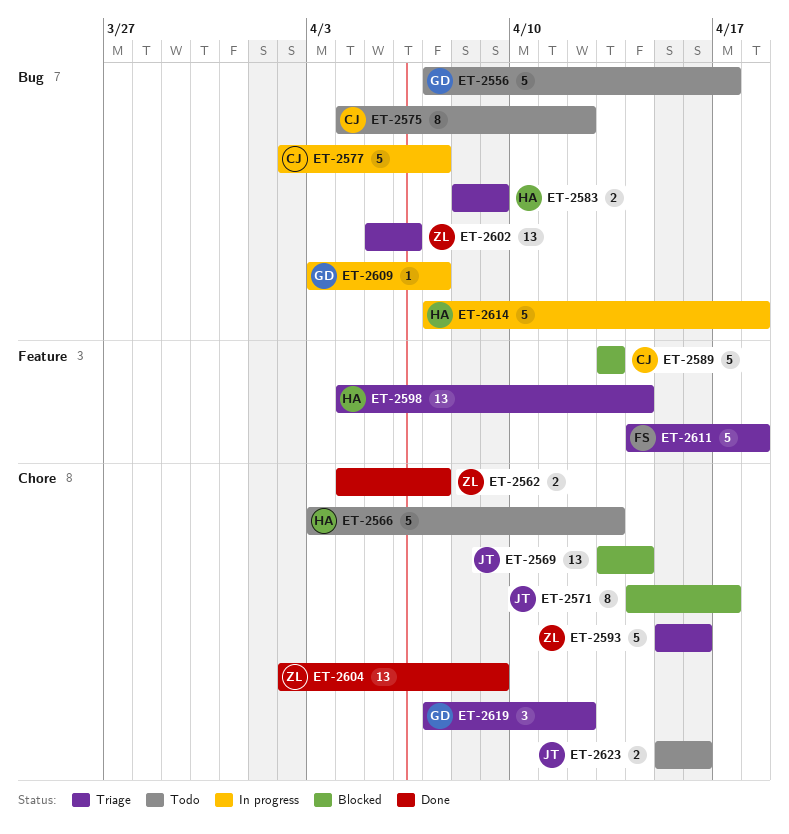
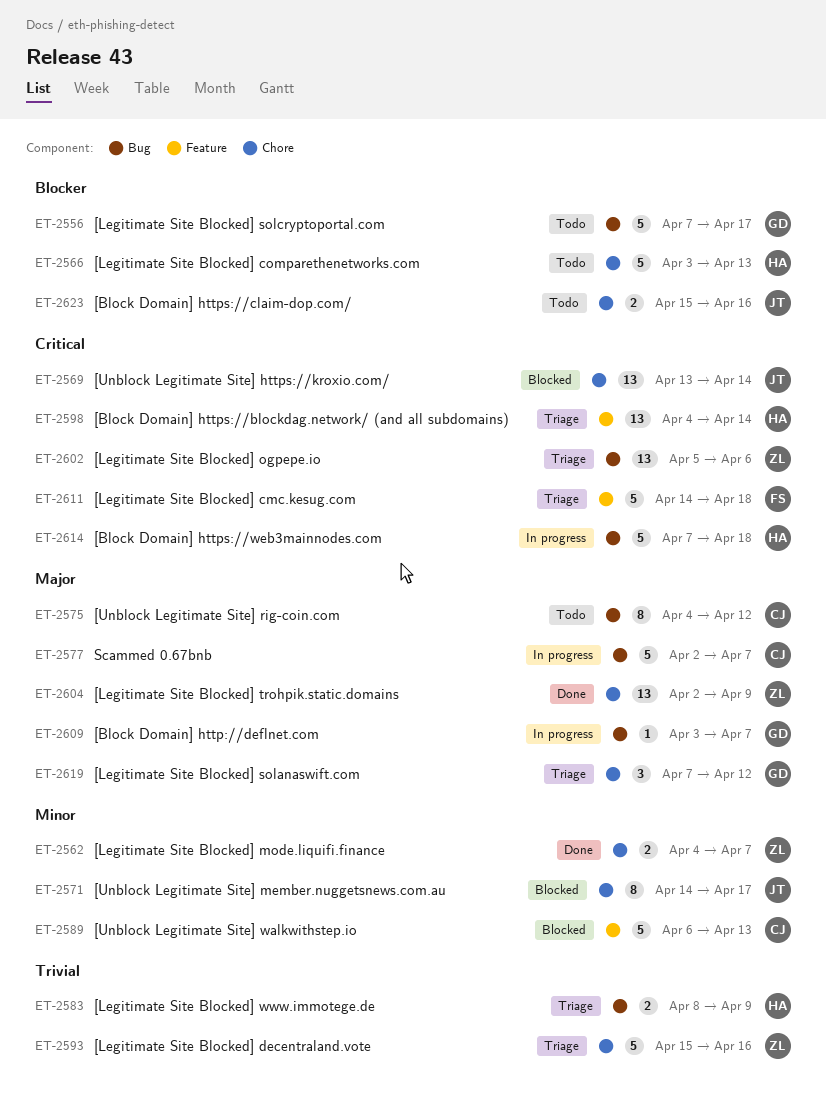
ET-2589, start: Apr 13 -> Apr 6

